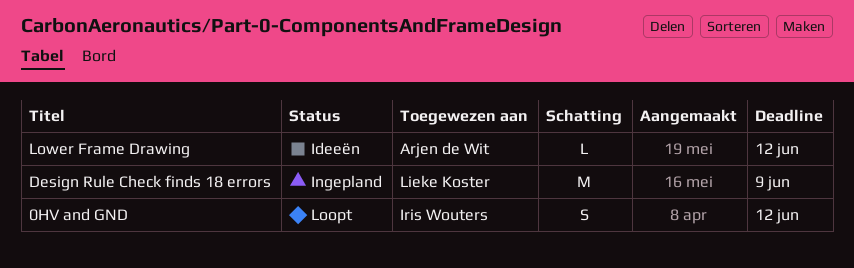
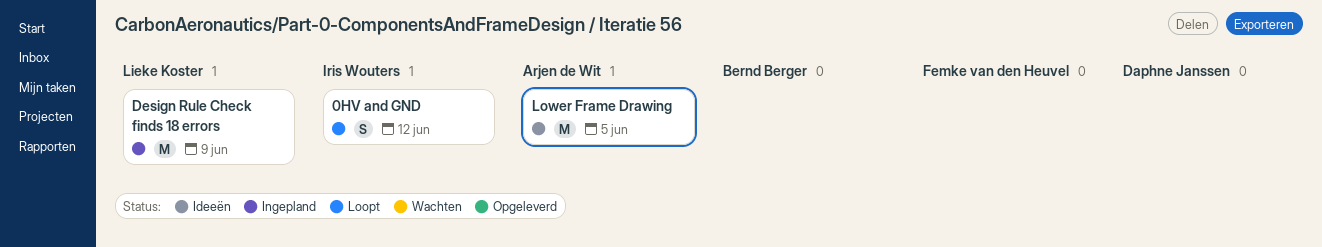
Lower Frame Drawing, estimate: L -> M
Lower Frame Drawing, due: Jun 12 -> Jun 5

